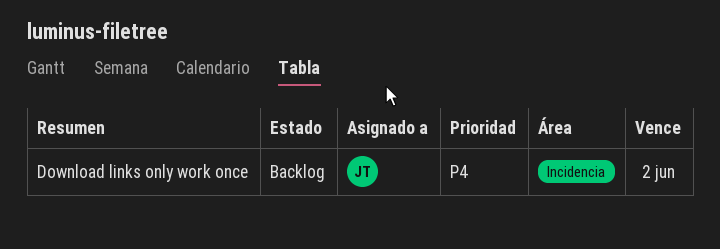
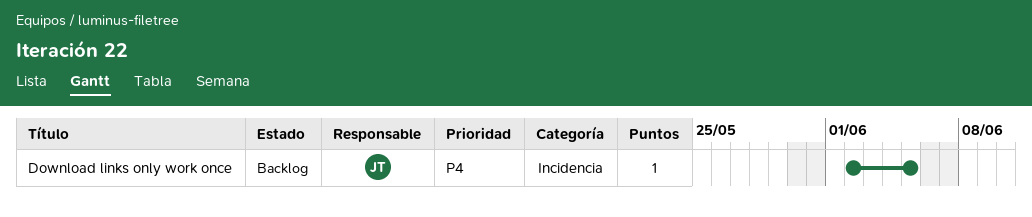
Download links only work once, due: Jun 2 -> Jun 5

